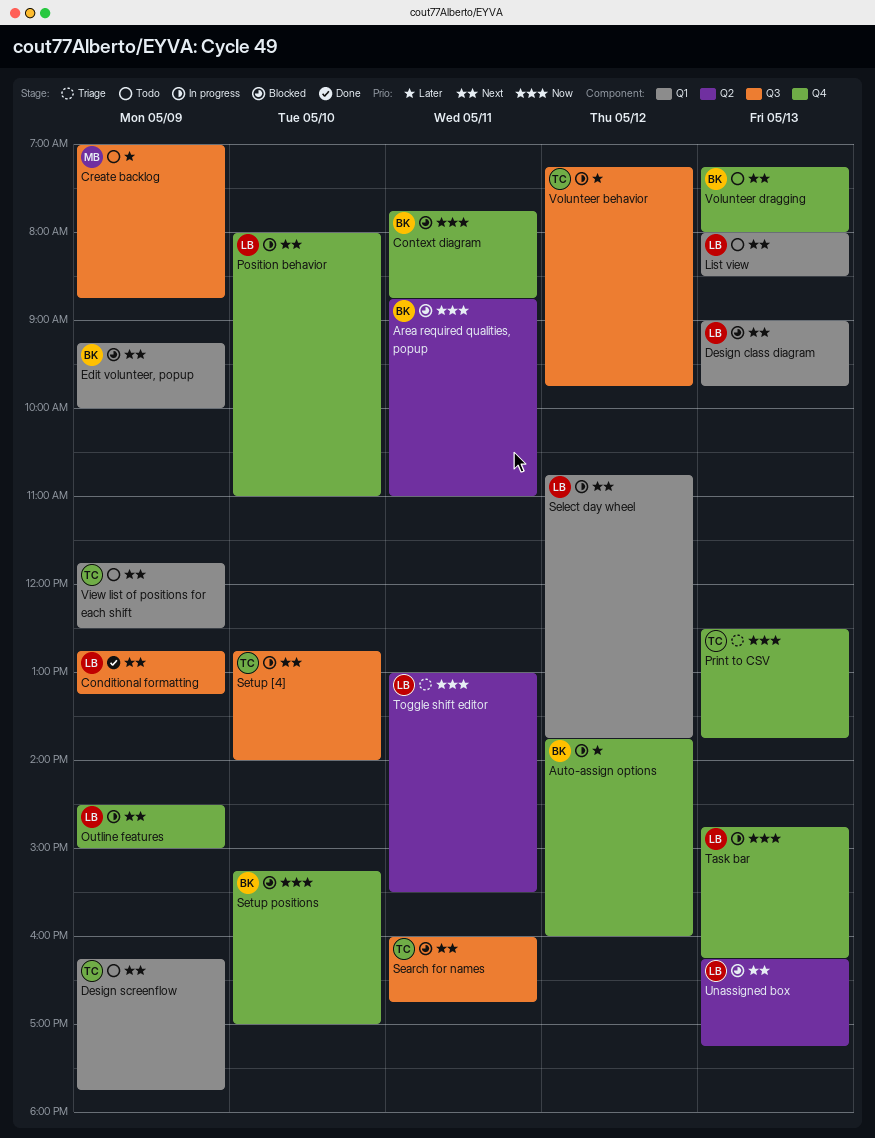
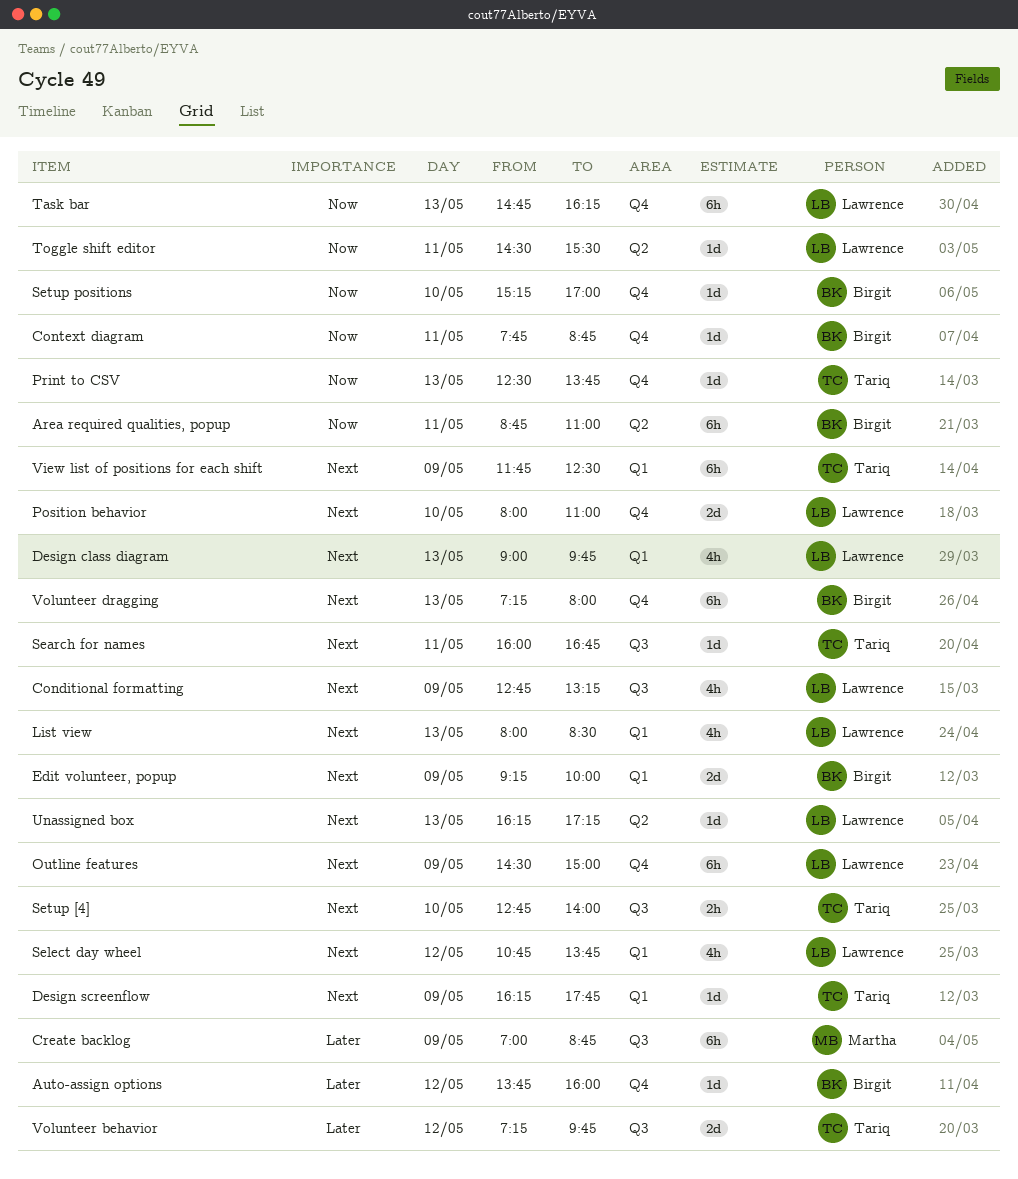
Toggle shift editor, begins: 13:00 -> 14:30

